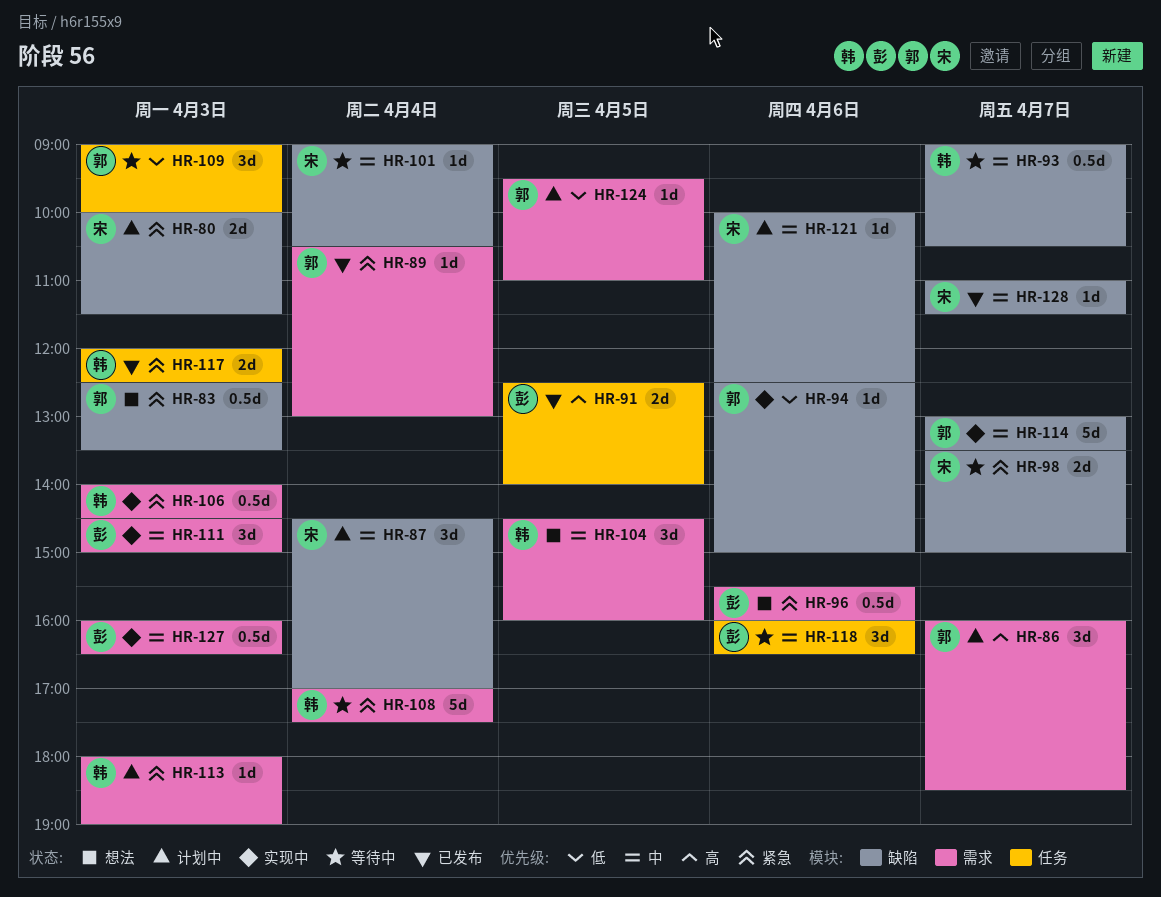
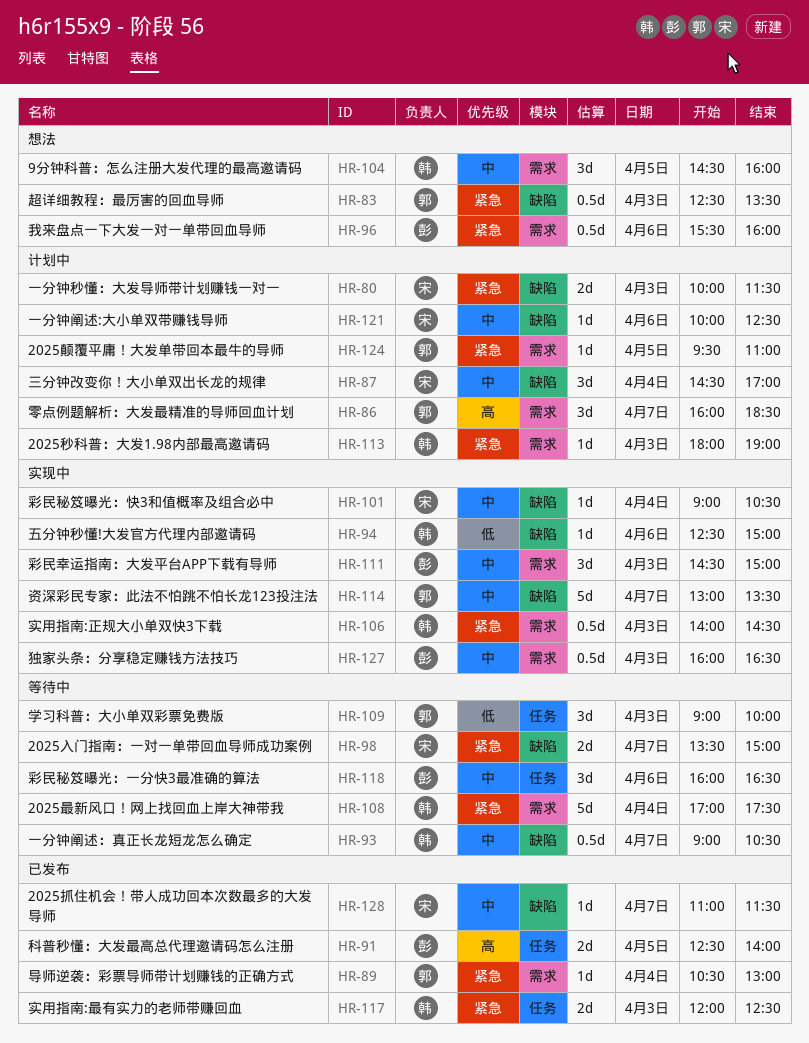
HR-94, owner: 郭 -> 韩
HR-101, status: 等待中 -> 实现中
HR-124, priority: 低 -> 紧急

